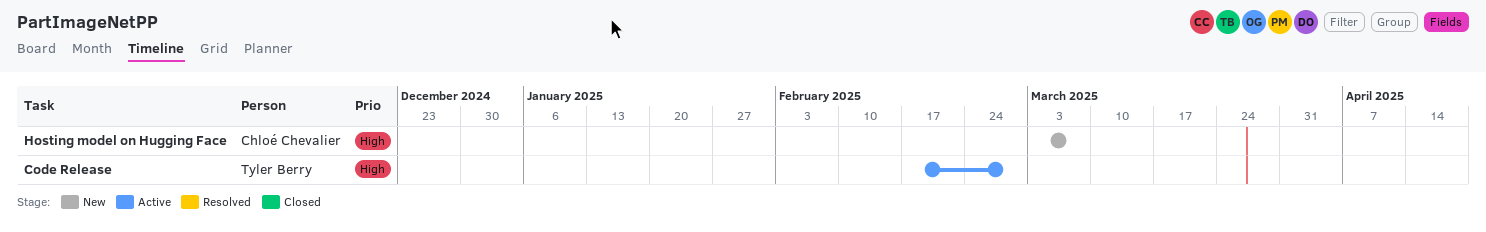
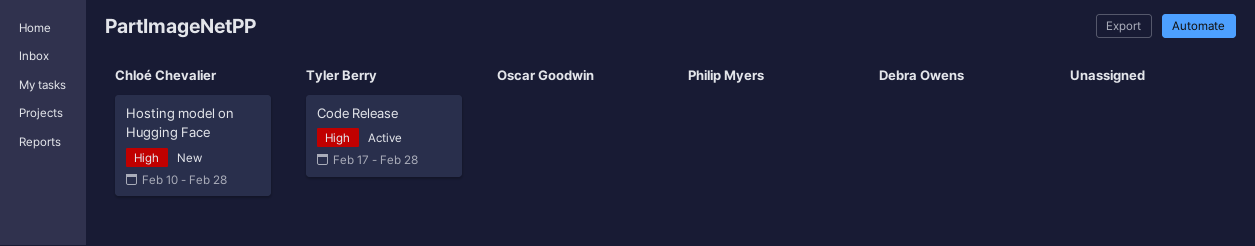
Hosting model on Hugging Face, start: Mar 3 -> Feb 10
Hosting model on Hugging Face, due: Mar 7 -> Feb 28

